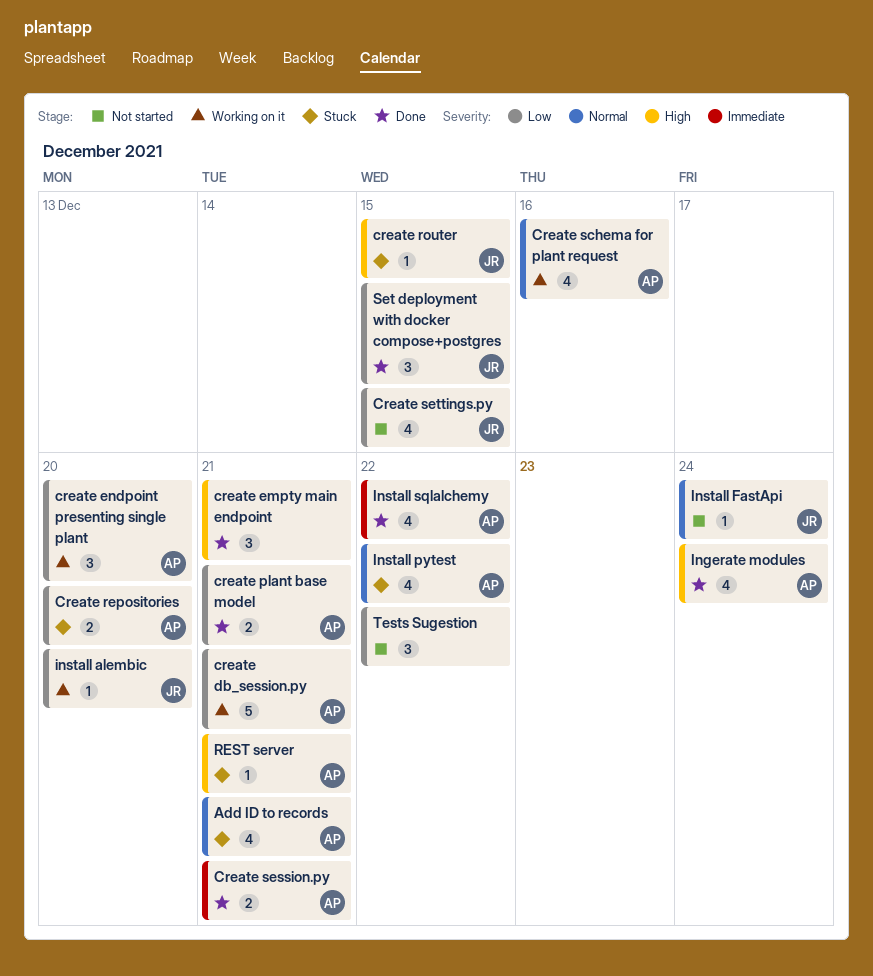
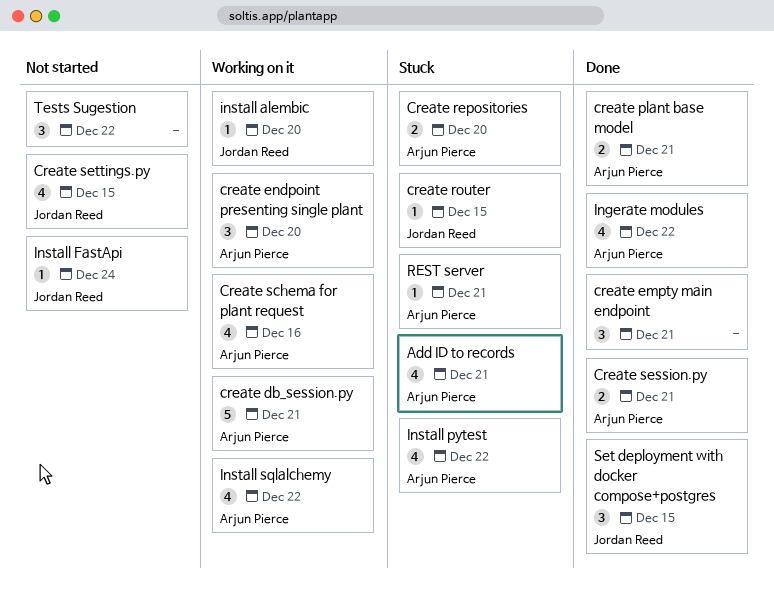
Ingerate modules, due: Dec 24 -> Dec 22
Install sqlalchemy, status: Done -> Working on it

